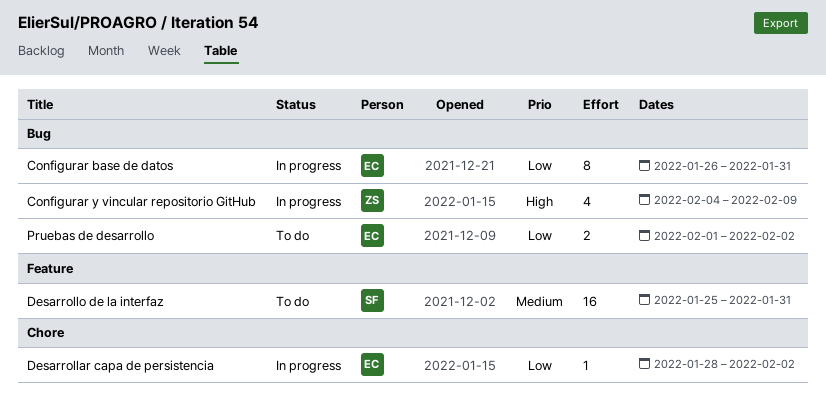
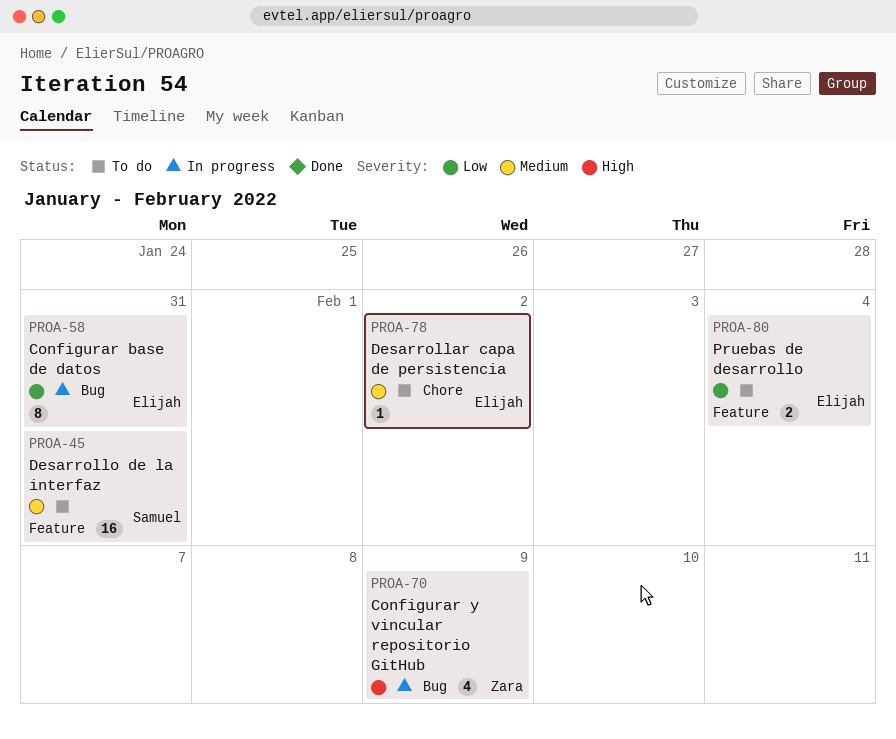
Desarrollar capa de persistencia, status: In progress -> To do
Desarrollar capa de persistencia, priority: Low -> Medium
Pruebas de desarrollo, label: Bug -> Feature
Pruebas de desarrollo, due: Feb 2 -> Feb 4

